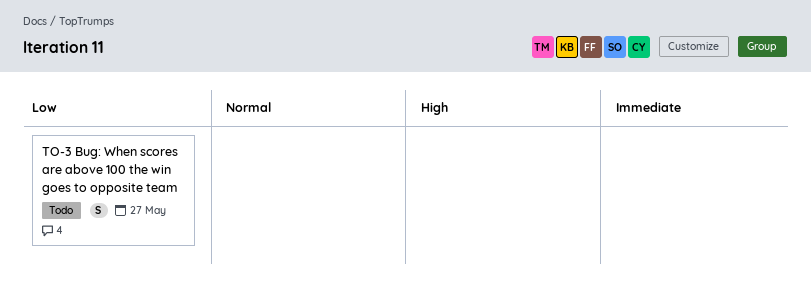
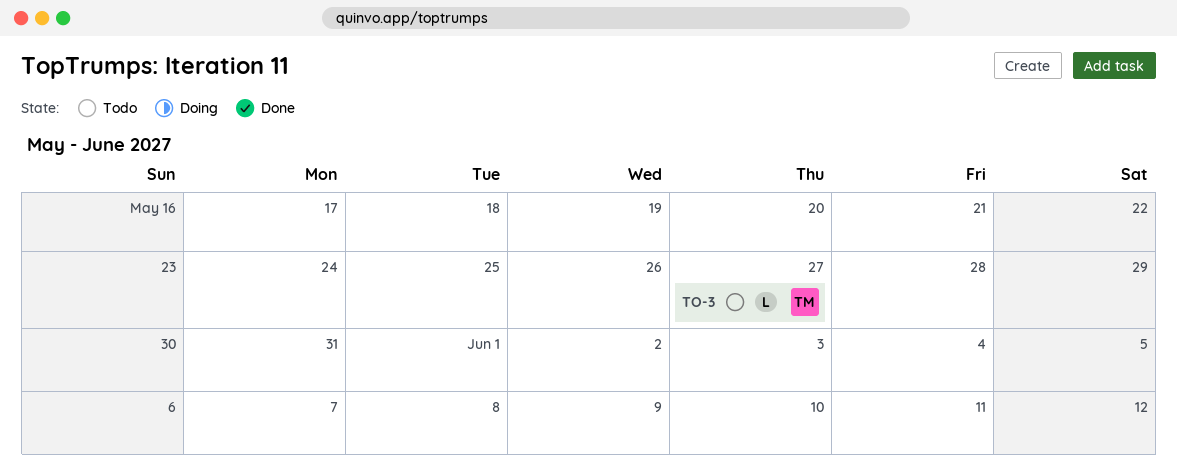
TO-3, estimate: S -> L

